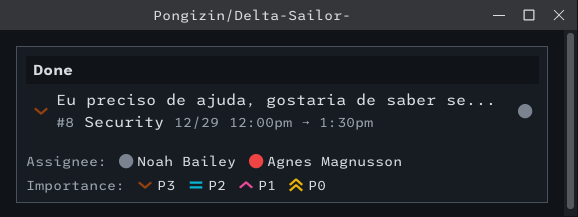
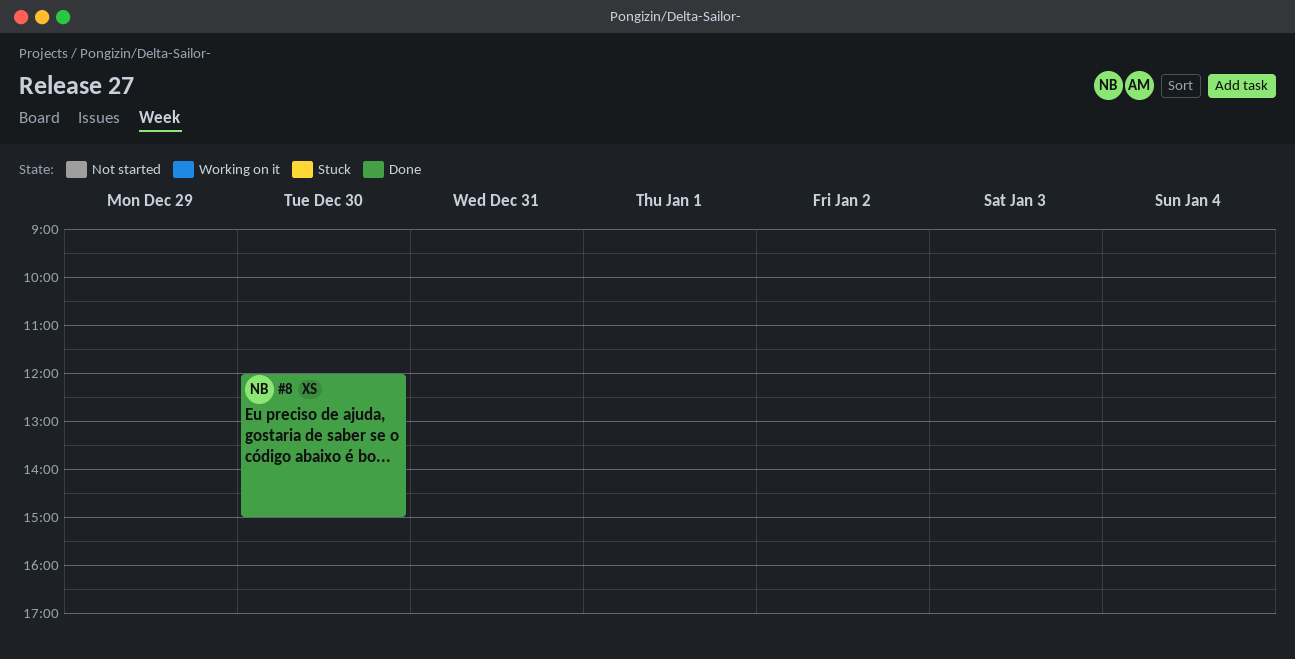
#8, day: Dec 29 -> Dec 30
#8, ends: 13:30 -> 15:00

